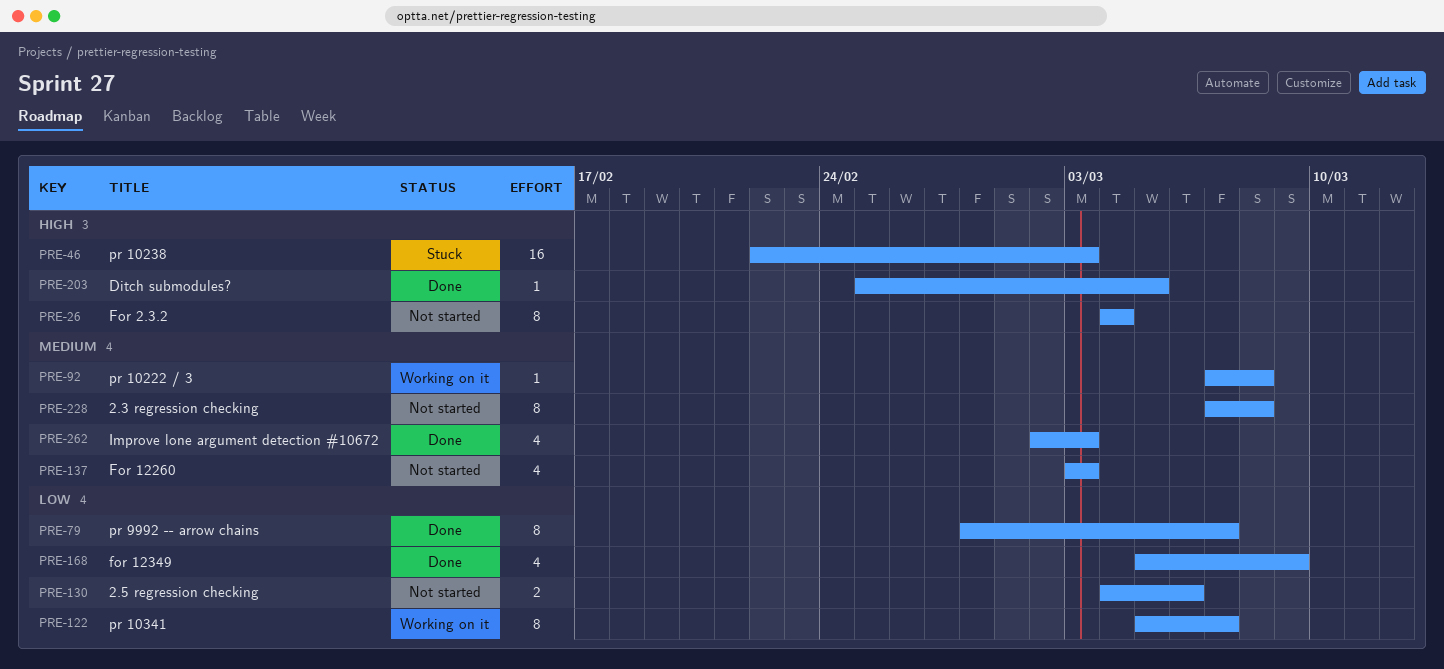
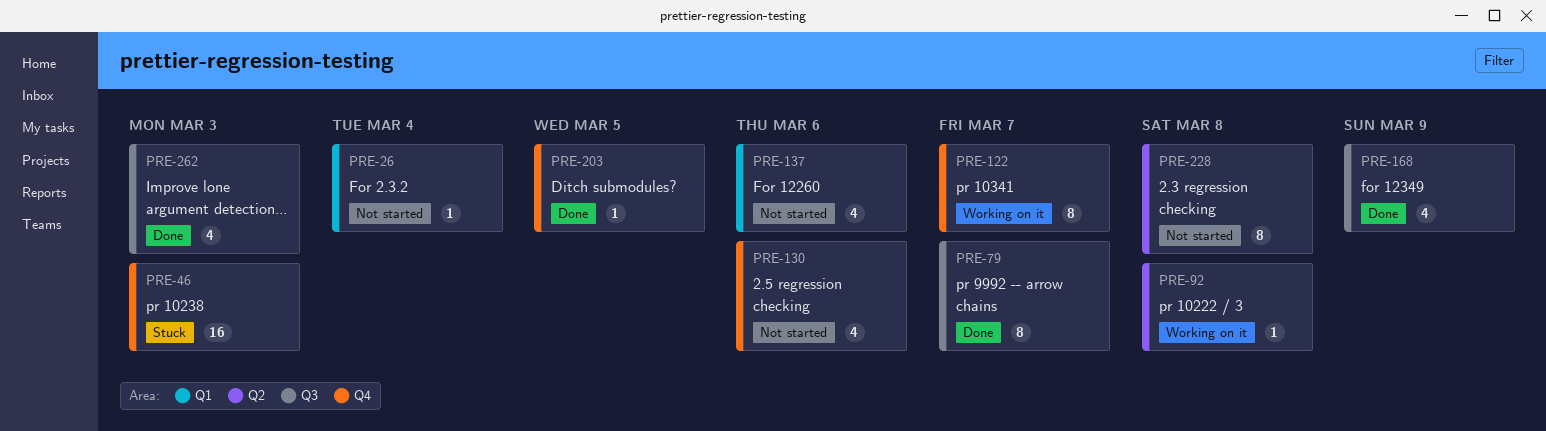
PRE-26, estimate: 8 -> 1
PRE-130, estimate: 2 -> 4
PRE-137, due: Mar 3 -> Mar 6

